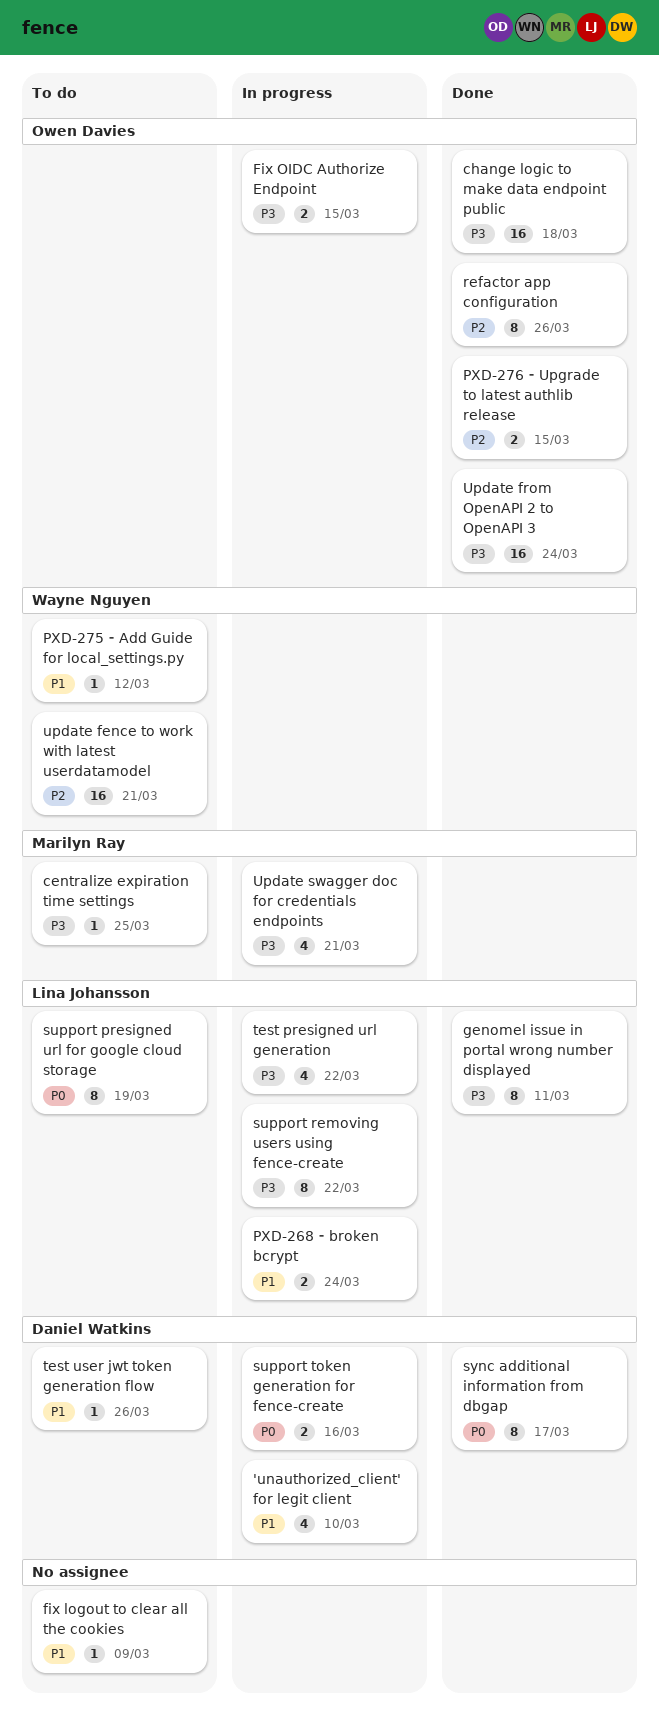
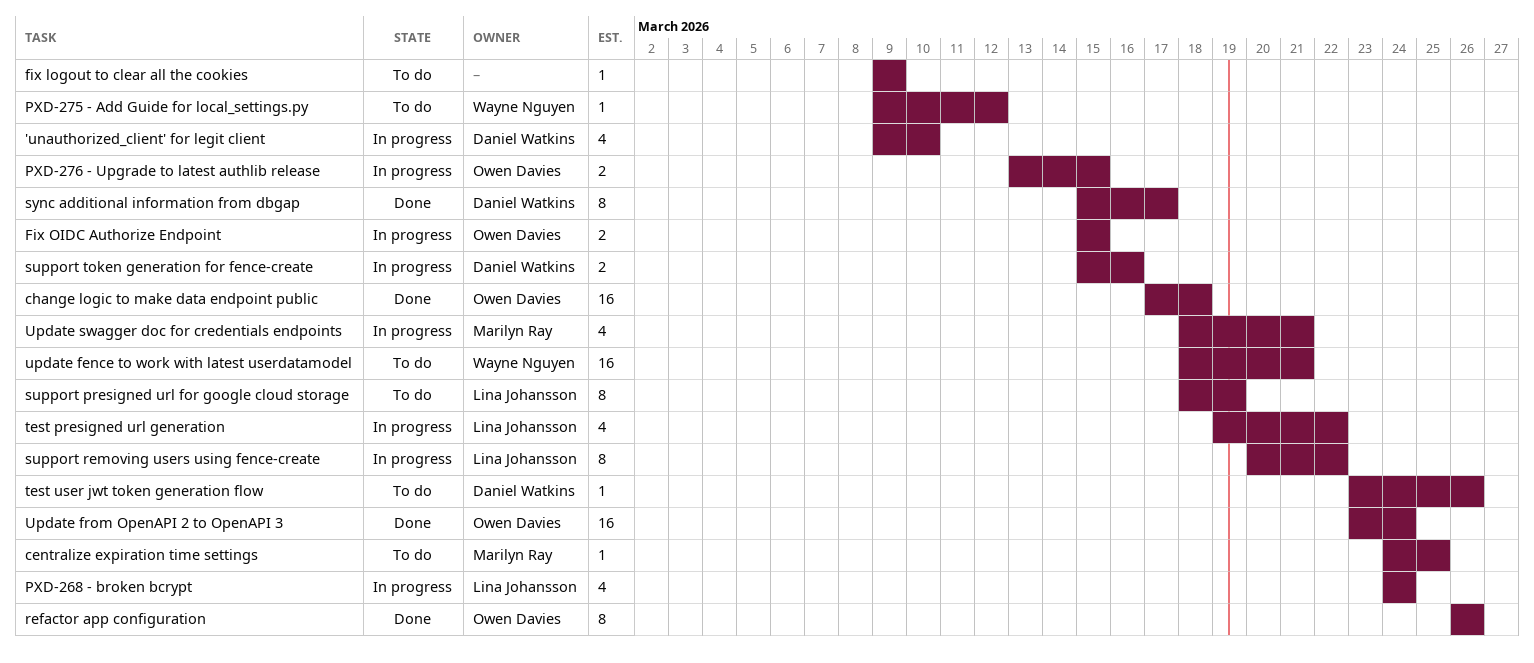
genomel issue in portal wrong number displayed: present -> none
PXD-268 ⁃ broken bcrypt, estimate: 2 -> 4
PXD-276 ⁃ Upgrade to latest authlib release, status: Done -> In progress

